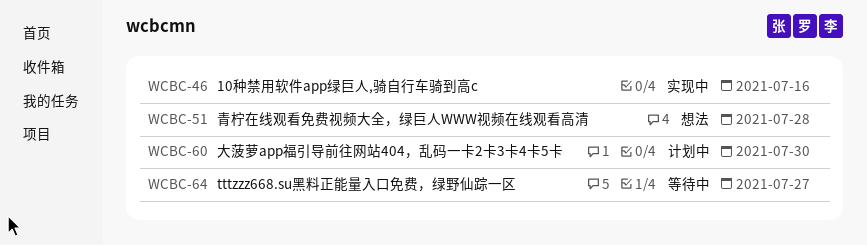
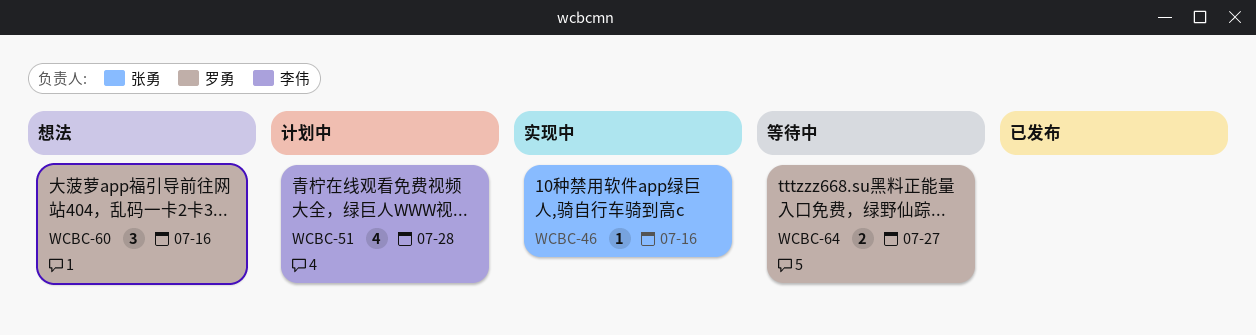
WCBC-51, status: 想法 -> 计划中
WCBC-60, status: 计划中 -> 想法
WCBC-60, due: Jul 30 -> Jul 16

